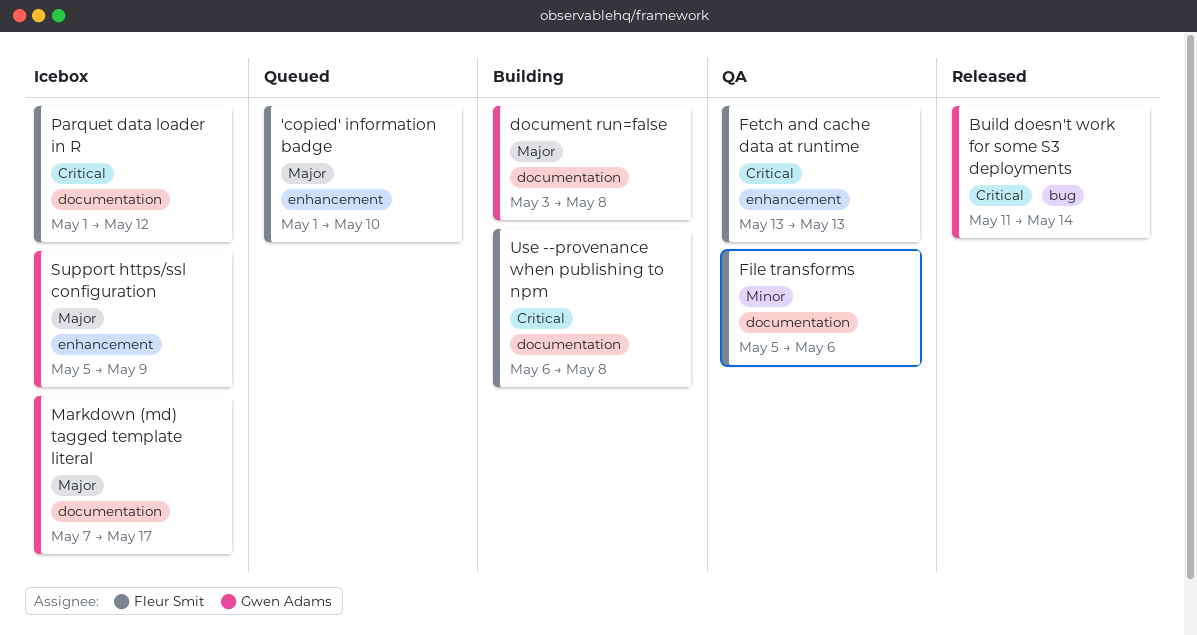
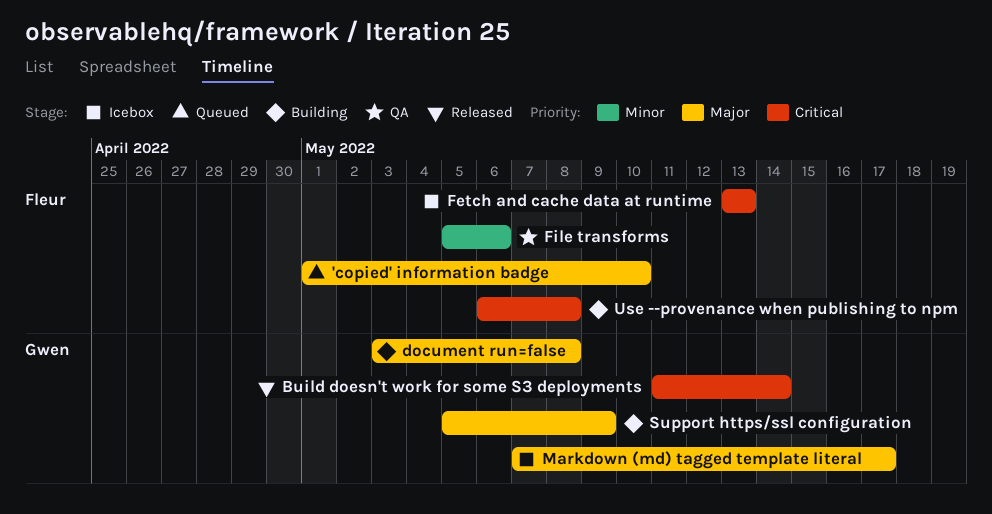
Fetch and cache data at runtime, status: QA -> Icebox
Parquet data loader in R: present -> none
Support https/ssl configuration, status: Icebox -> Building

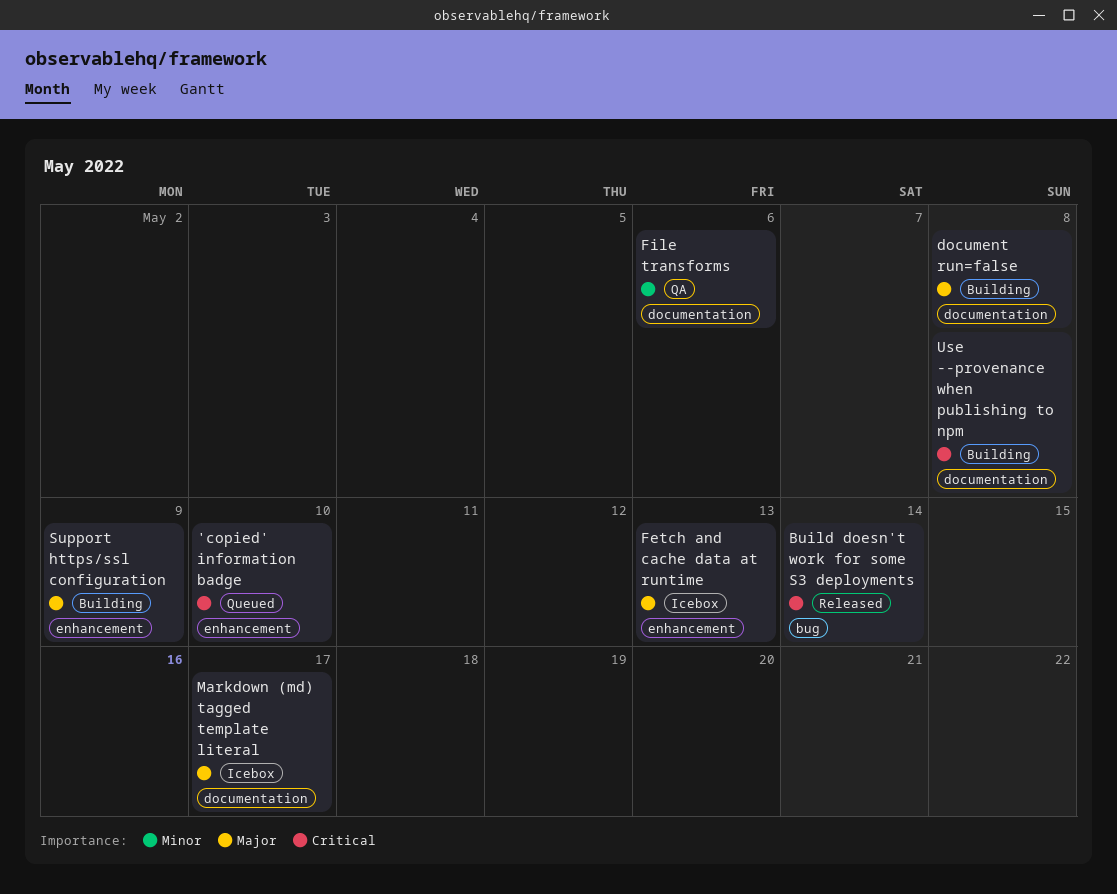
'copied' information badge, priority: Major -> Critical
Fetch and cache data at runtime, priority: Critical -> Major

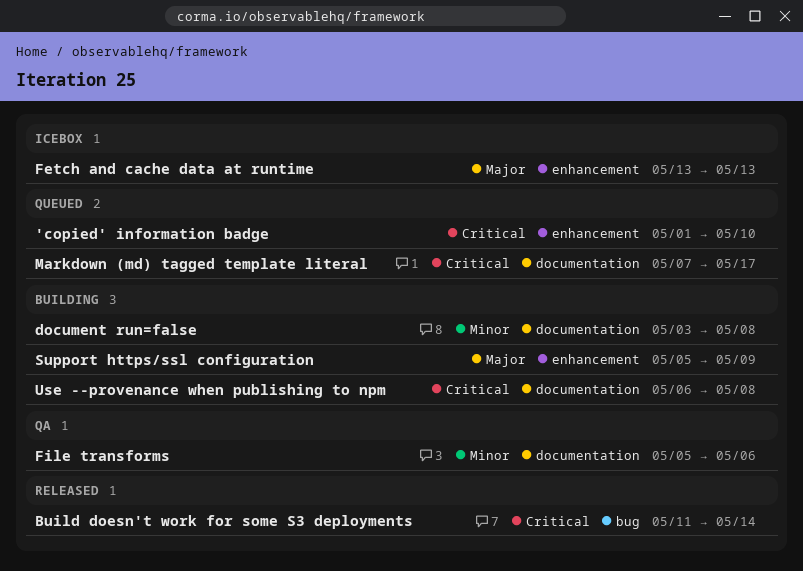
document run=false, priority: Major -> Minor
Markdown (md) tagged template literal, status: Icebox -> Queued
Markdown (md) tagged template literal, priority: Major -> Critical

